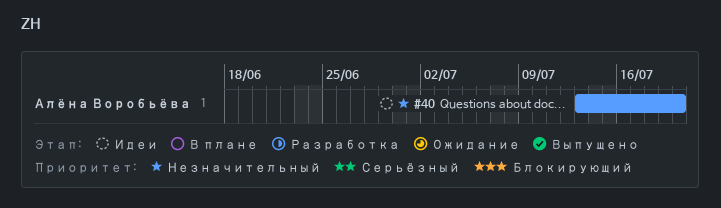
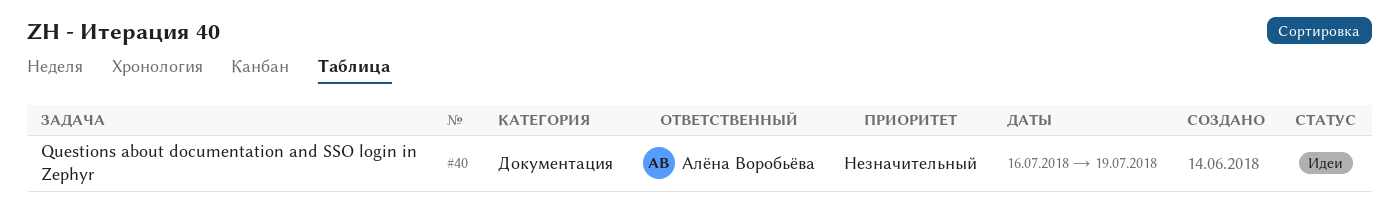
#40, start: Jul 13 -> Jul 16
#40, due: Jul 20 -> Jul 19

